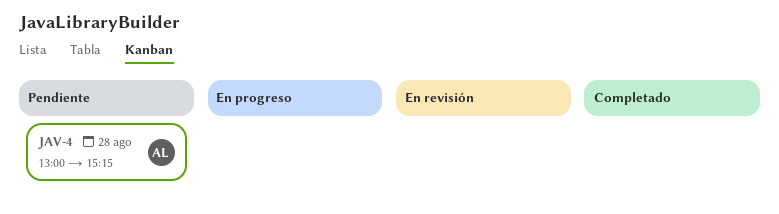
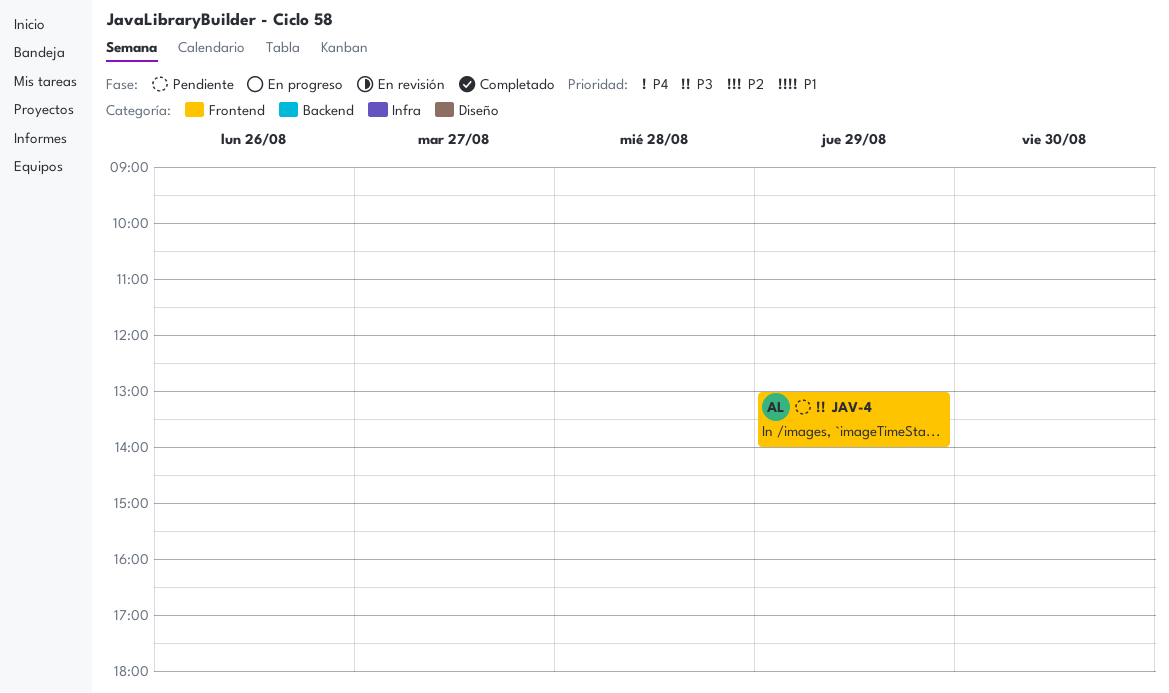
JAV-4, day: Aug 28 -> Aug 29
JAV-4, ends: 15:15 -> 14:00

